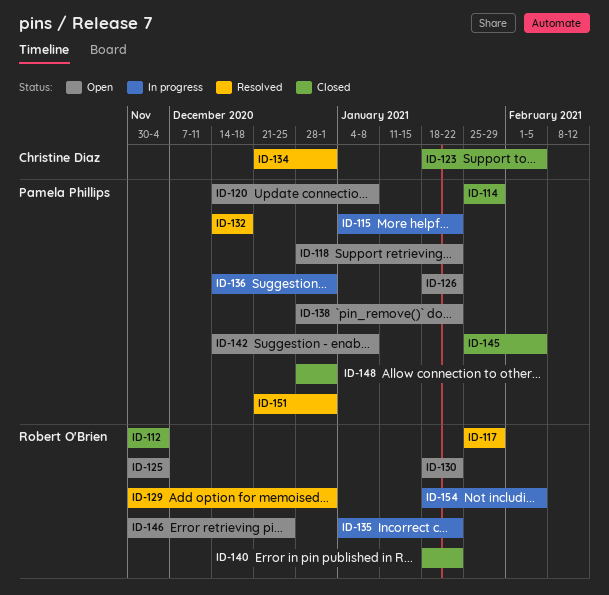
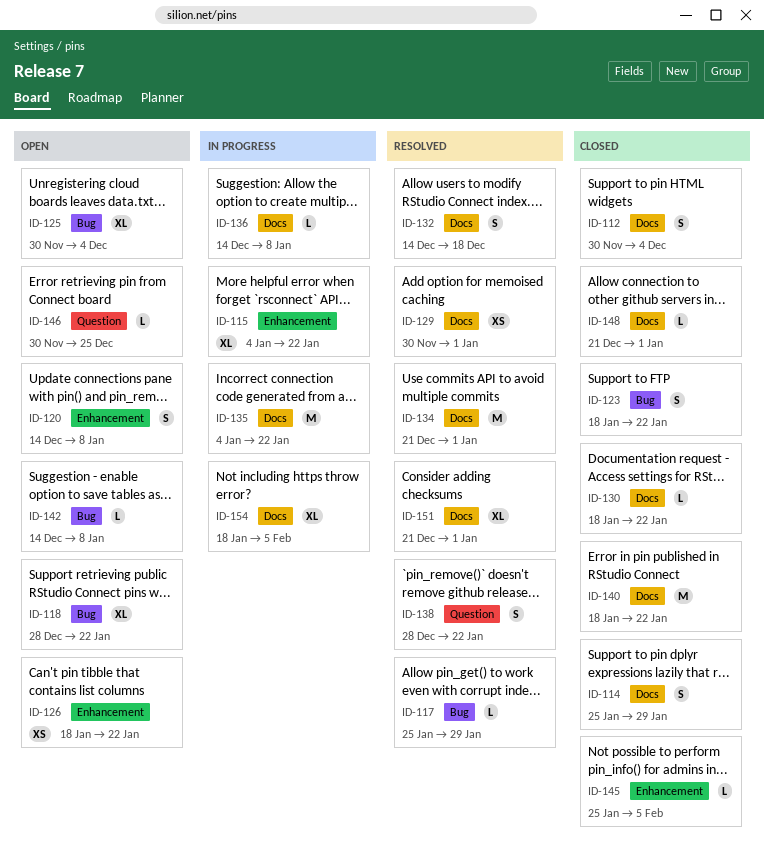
ID-123, due: Feb 5 -> Jan 22
ID-130, status: Open -> Closed
ID-136, due: Jan 1 -> Jan 8
ID-138, status: Open -> Resolved
ID-148, start: Dec 28 -> Dec 21

